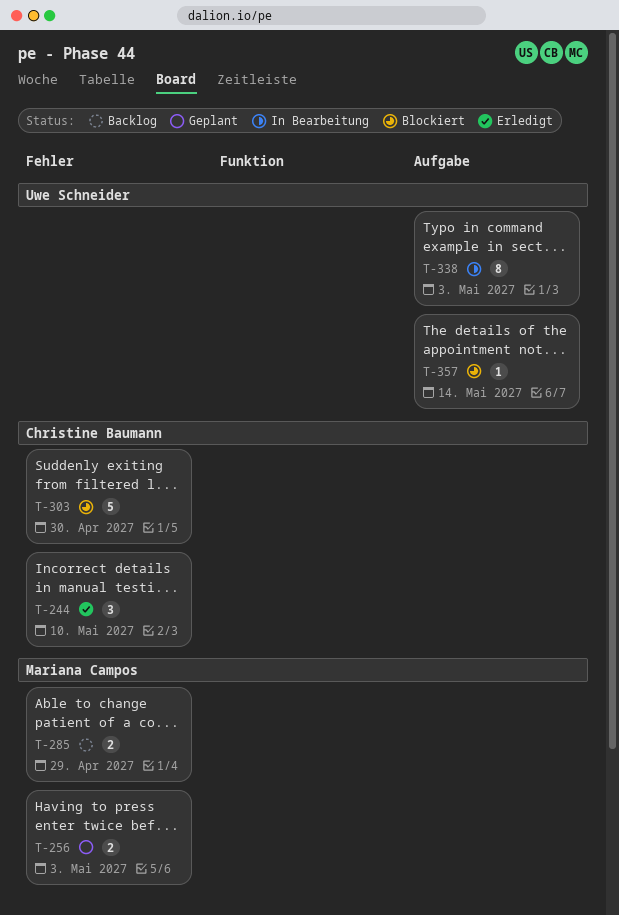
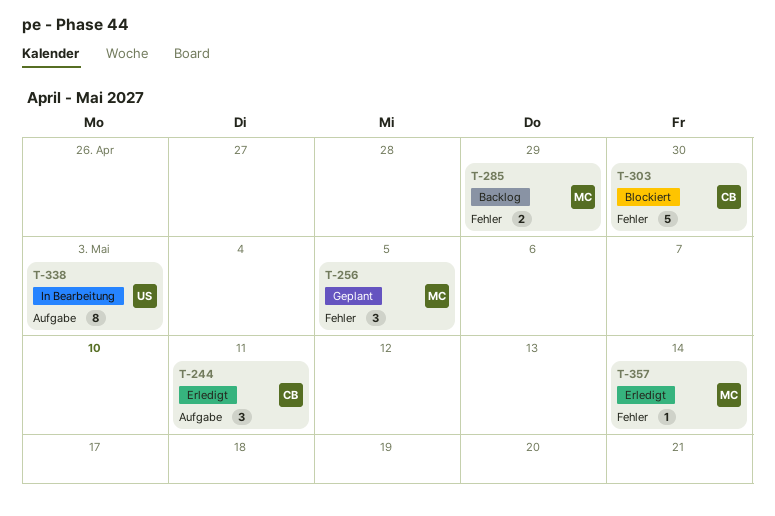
T-244, label: Fehler -> Aufgabe
T-244, due: May 10 -> May 11
T-256, estimate: 2 -> 3
T-256, due: May 3 -> May 5
T-357, status: Blockiert -> Erledigt
T-357, owner: Uwe Schneider -> Mariana Campos
T-357, label: Aufgabe -> Fehler

